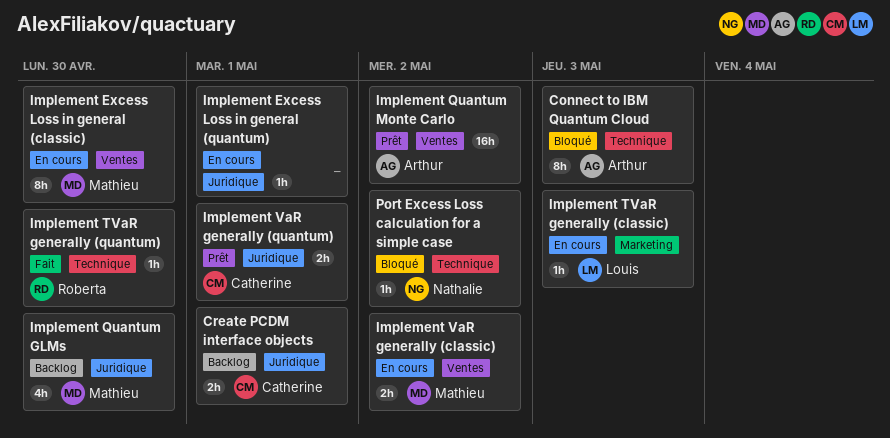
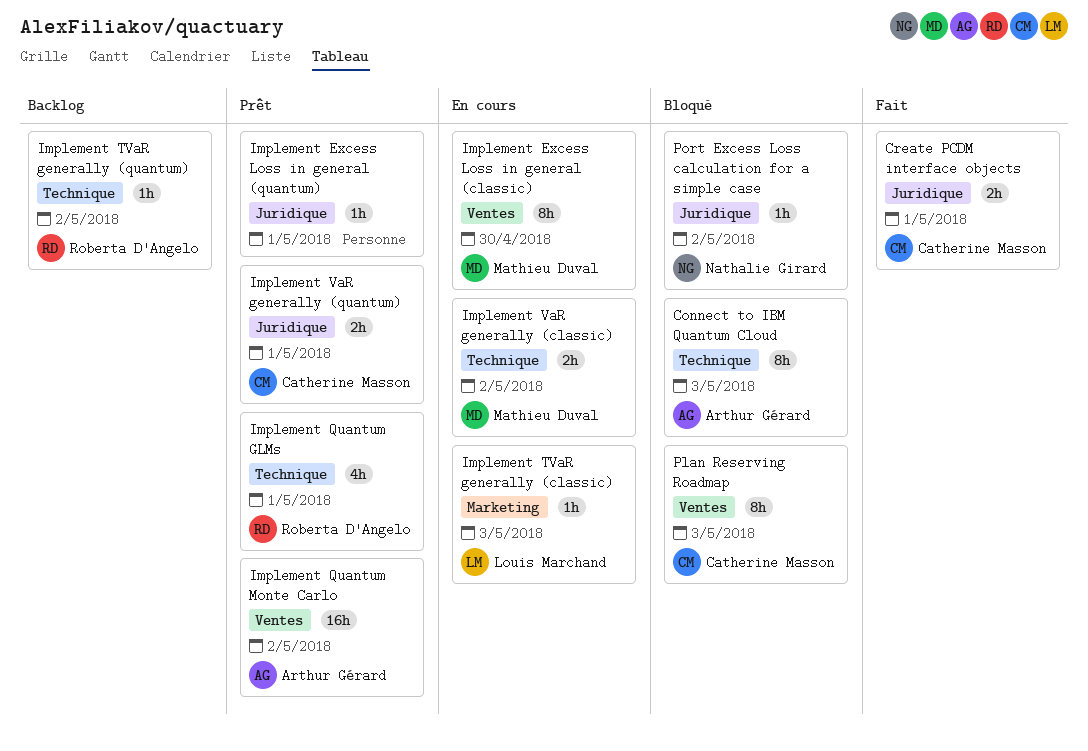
Create PCDM interface objects, status: Backlog -> Fait
Implement Excess Loss in general (quantum), status: En cours -> Prêt
Implement Quantum GLMs, status: Backlog -> Prêt
Implement Quantum GLMs, owner: Mathieu Duval -> Roberta D'Angelo
Implement Quantum GLMs, label: Juridique -> Technique
Implement Quantum GLMs, due: Apr 30 -> May 1
Implement TVaR generally (quantum), status: Fait -> Backlog
Implement TVaR generally (quantum), due: Apr 30 -> May 2
Implement VaR generally (classic), label: Ventes -> Technique
Plan Reserving Roadmap: none -> present
Port Excess Loss calculation for a simple case, label: Technique -> Juridique

